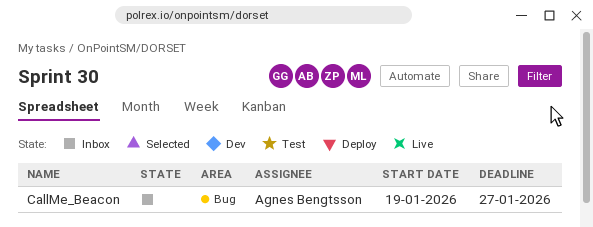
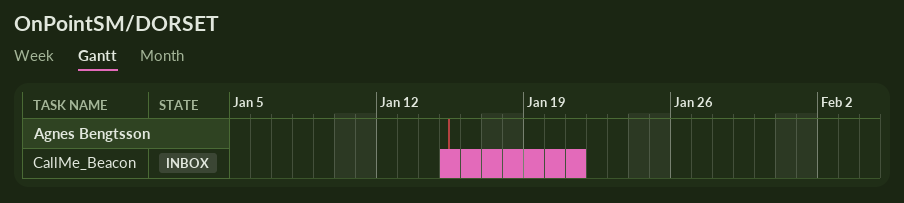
CallMe_Beacon, start: Jan 19 -> Jan 15
CallMe_Beacon, due: Jan 27 -> Jan 21

